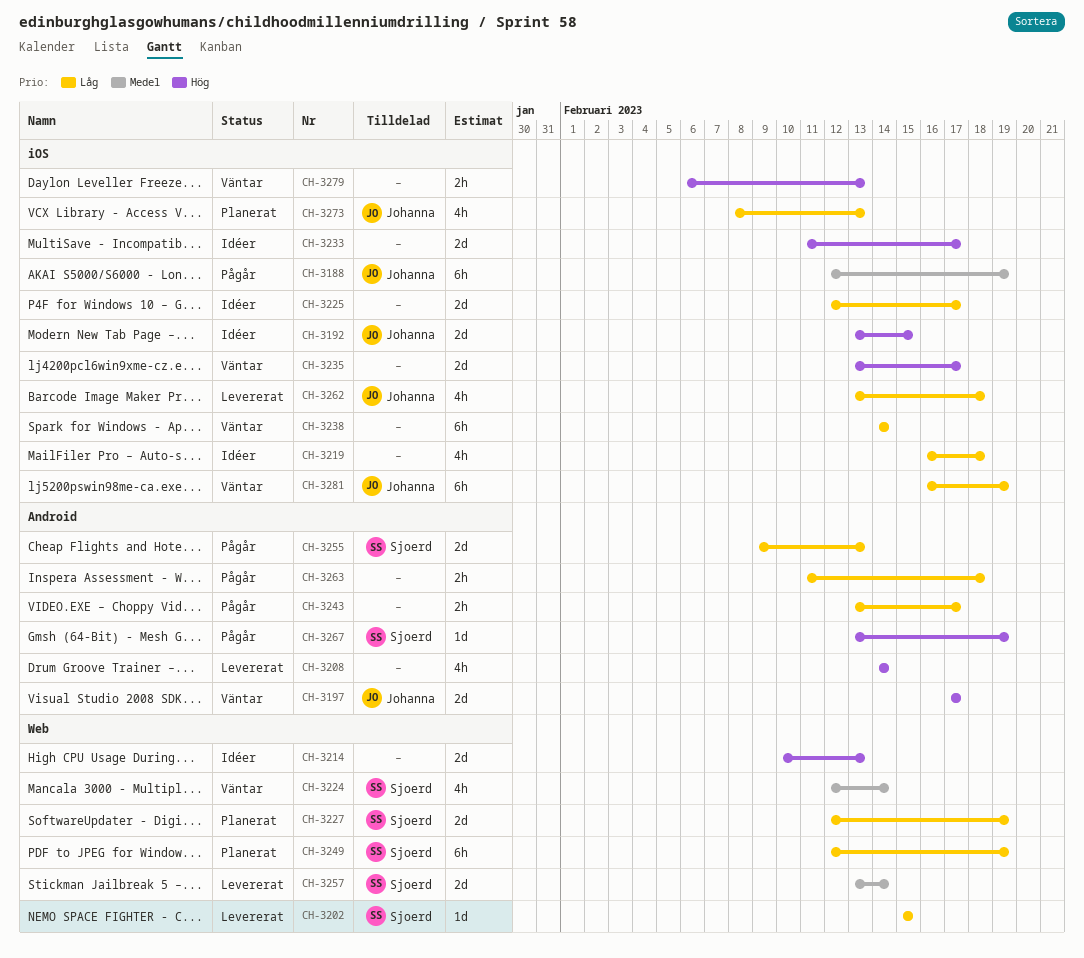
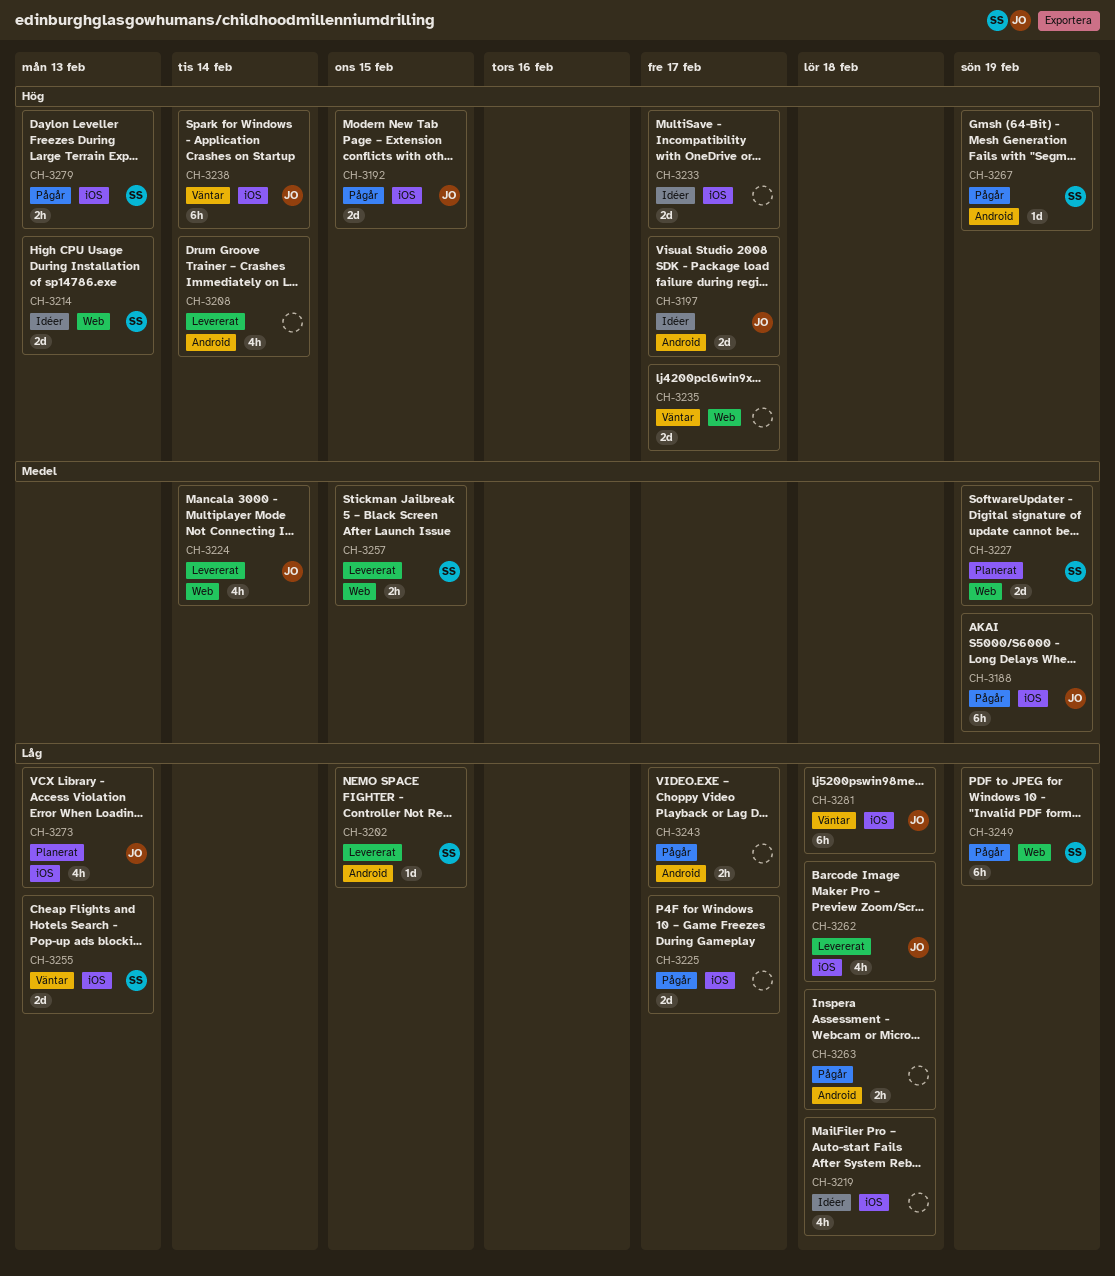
CH-3192, status: Idéer -> Pågår
CH-3197, status: Väntar -> Idéer
CH-3202, label: Web -> Android
CH-3214, owner: none -> Sjoerd
CH-3224, status: Väntar -> Levererat
CH-3224, owner: Sjoerd -> Johanna
CH-3225, status: Idéer -> Pågår
CH-3227, priority: Låg -> Medel
CH-3235, label: iOS -> Web
CH-3238, owner: none -> Johanna
CH-3238, priority: Låg -> Hög
CH-3249, status: Planerat -> Pågår
CH-3255, status: Pågår -> Väntar
CH-3255, label: Android -> iOS
CH-3257, estimate: 2d -> 2h
CH-3257, due: Feb 14 -> Feb 15
CH-3279, status: Väntar -> Pågår
CH-3279, owner: none -> Sjoerd
CH-3281, due: Feb 19 -> Feb 18

